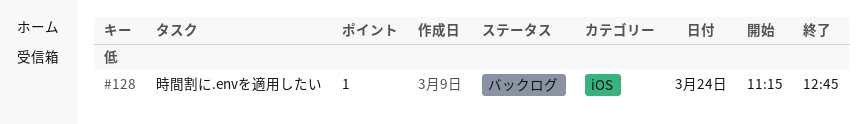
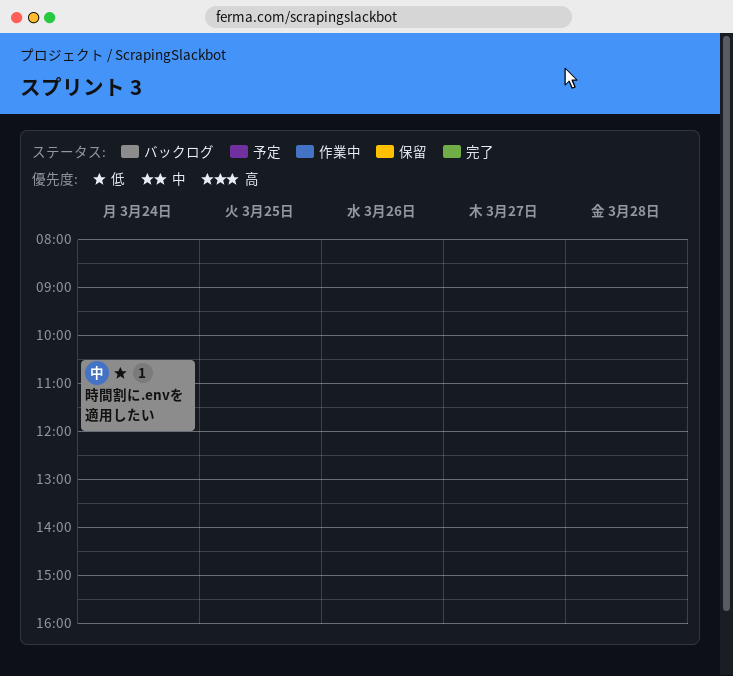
時間割に.envを適用したい, begins: 11:15 -> 10:30
時間割に.envを適用したい, ends: 12:45 -> 12:00

